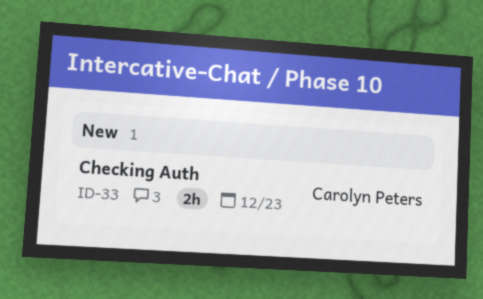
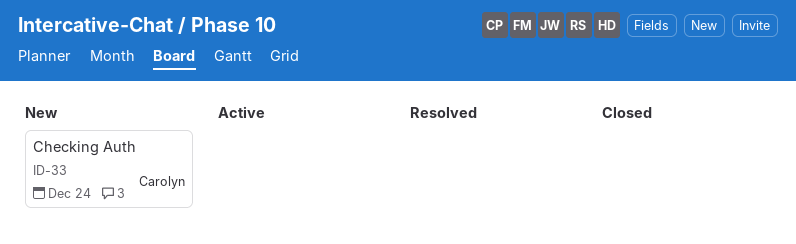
ID-33, due: Dec 23 -> Dec 24

